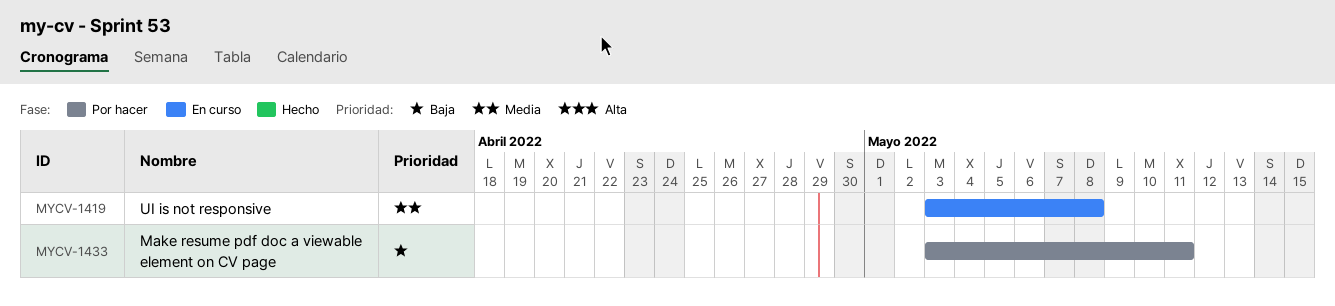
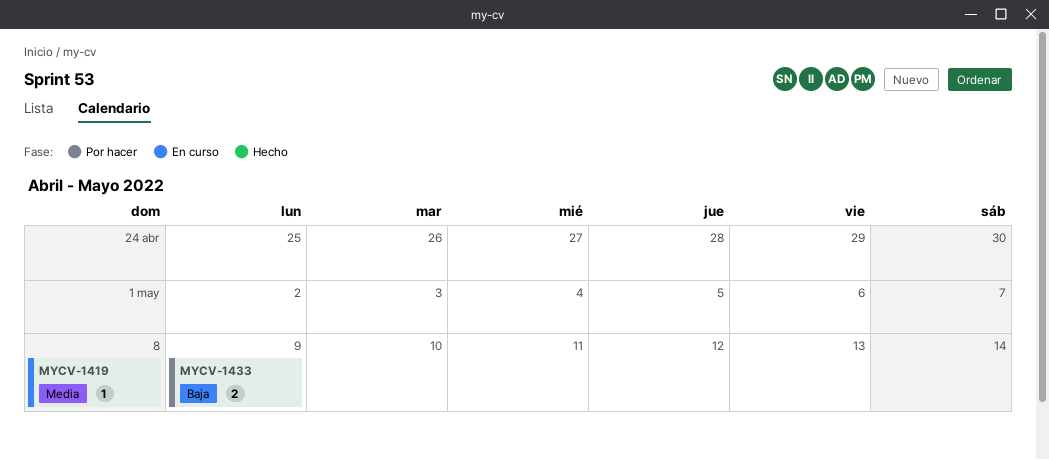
MYCV-1433, due: May 11 -> May 9

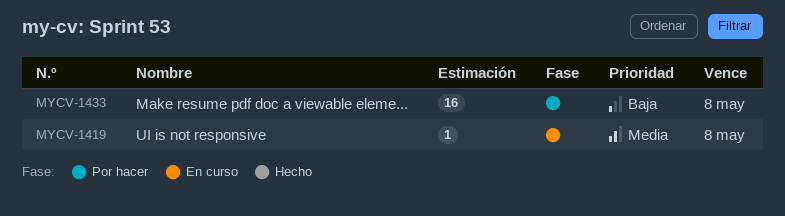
MYCV-1433, estimate: 2 -> 16
MYCV-1433, due: May 9 -> May 8

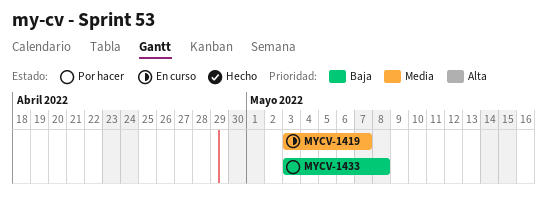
MYCV-1419, due: May 8 -> May 7

